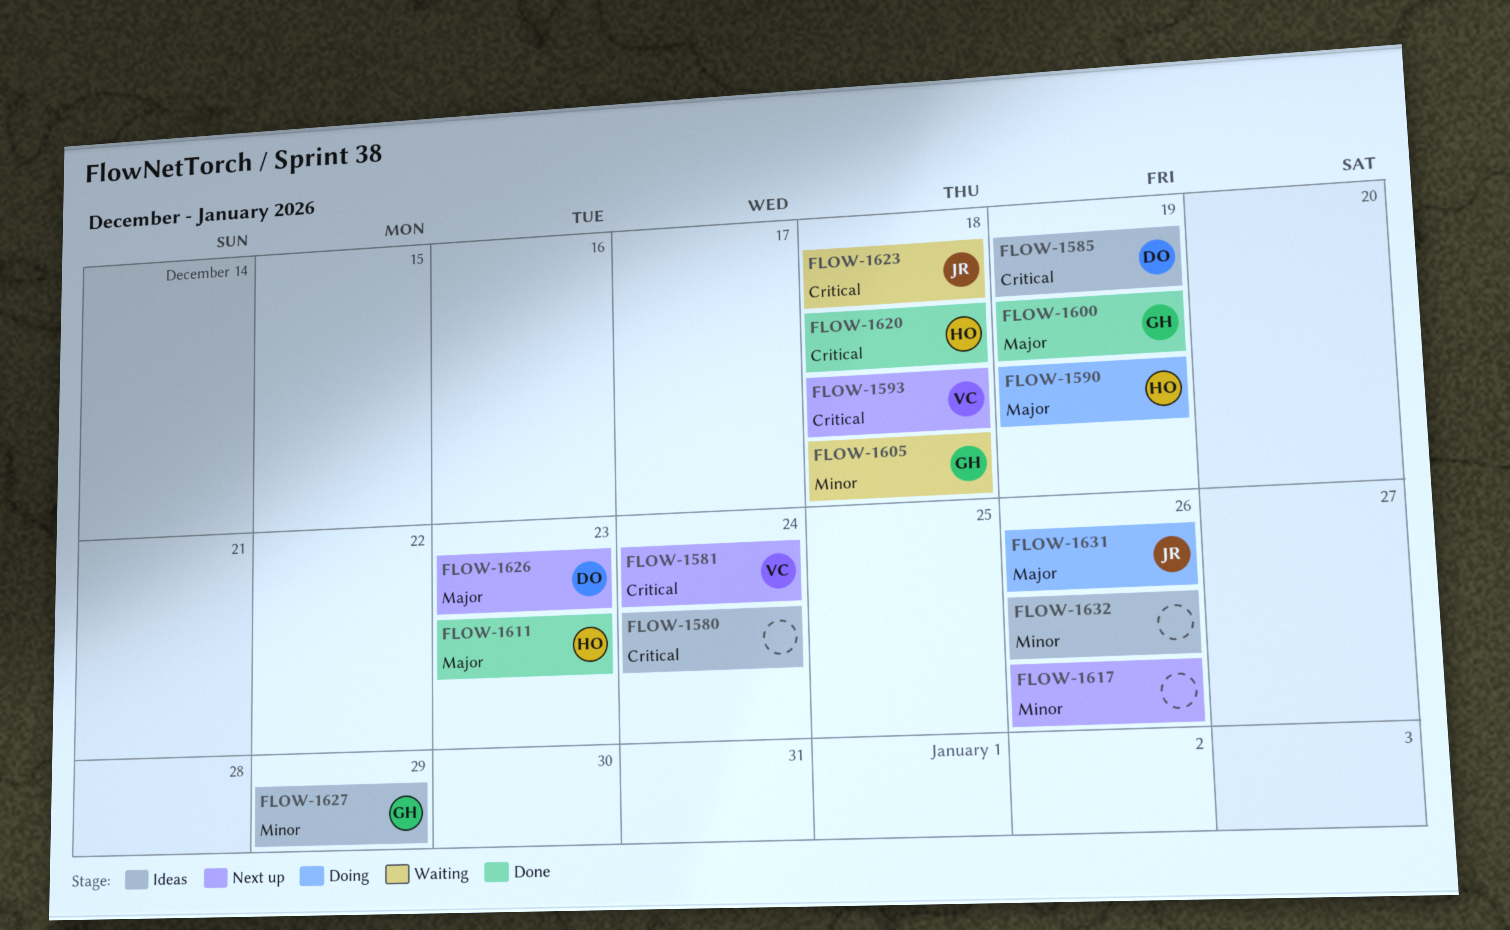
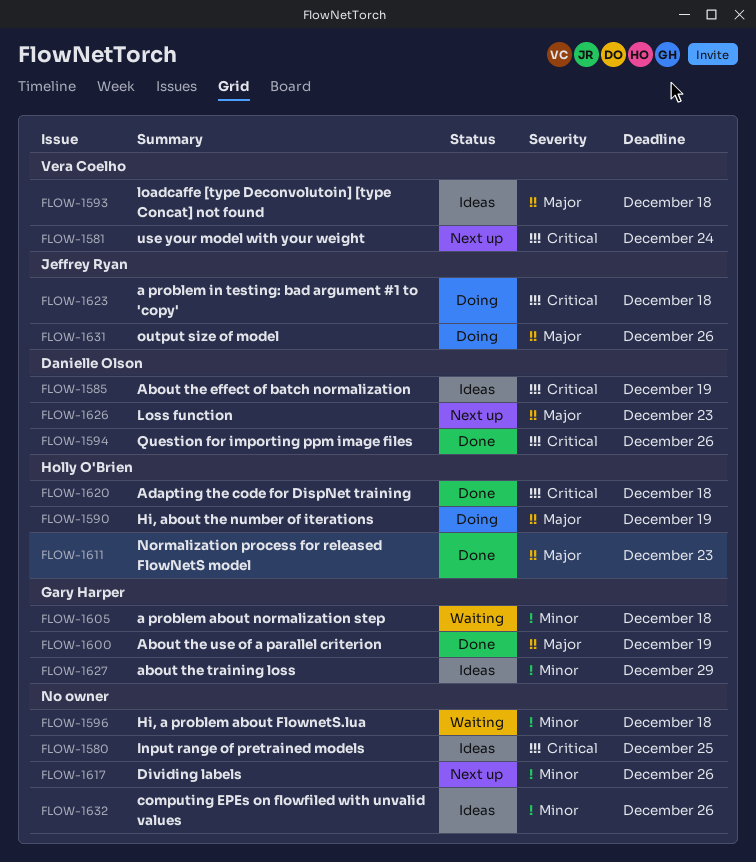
FLOW-1580, due: Dec 24 -> Dec 25
FLOW-1593, status: Next up -> Ideas
FLOW-1593, priority: Critical -> Major
FLOW-1594: none -> present
FLOW-1596: none -> present
FLOW-1623, status: Waiting -> Doing

